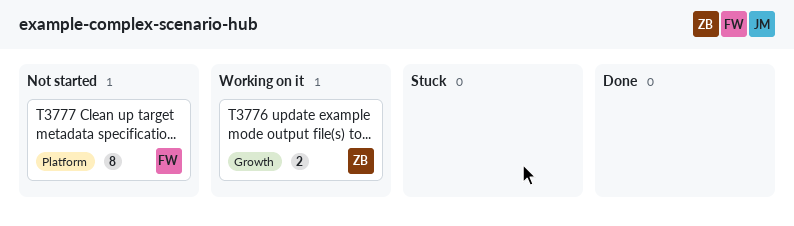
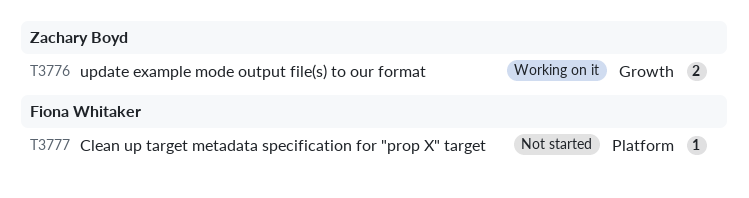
T3777, estimate: 8 -> 1

